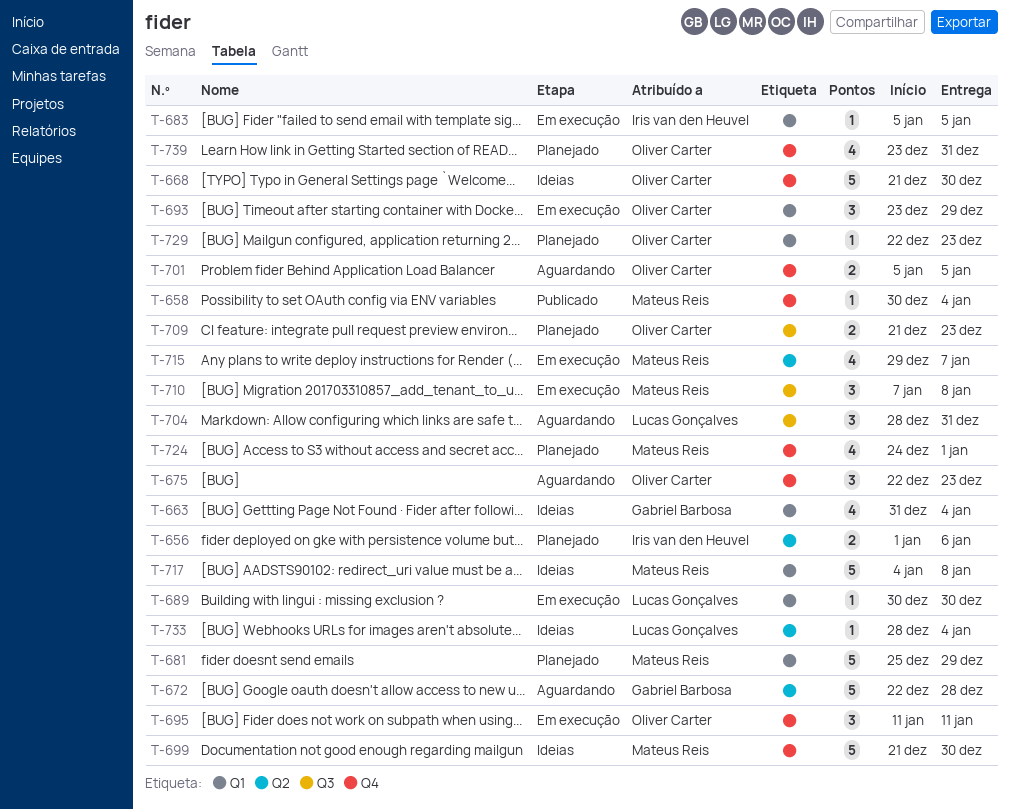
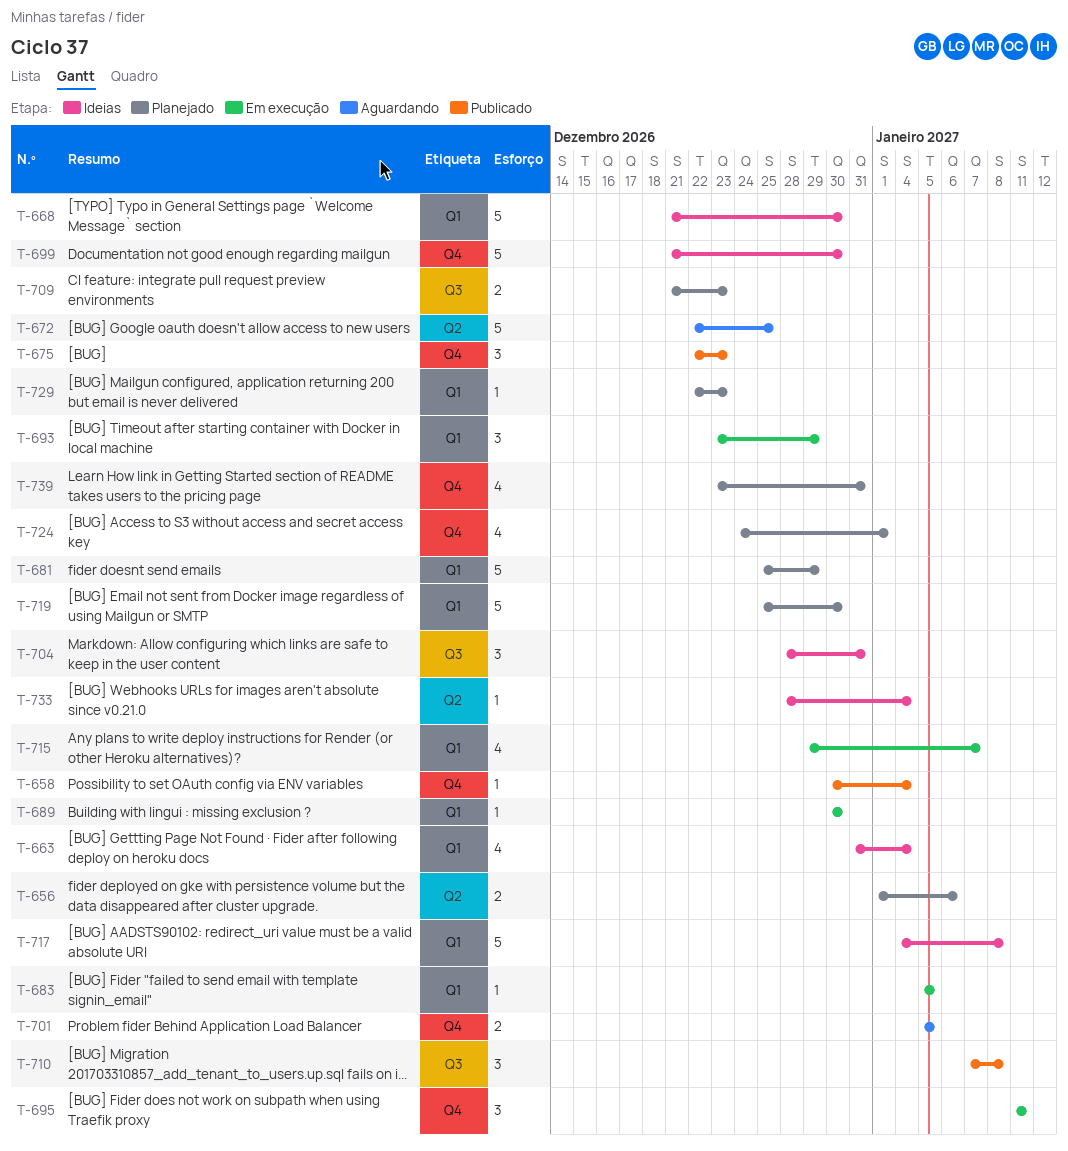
T-668, label: Q4 -> Q1
T-672, due: Dec 28 -> Dec 25
T-675, status: Aguardando -> Publicado
T-704, status: Aguardando -> Ideias
T-710, status: Em execução -> Publicado
T-715, label: Q2 -> Q1
T-719: none -> present

